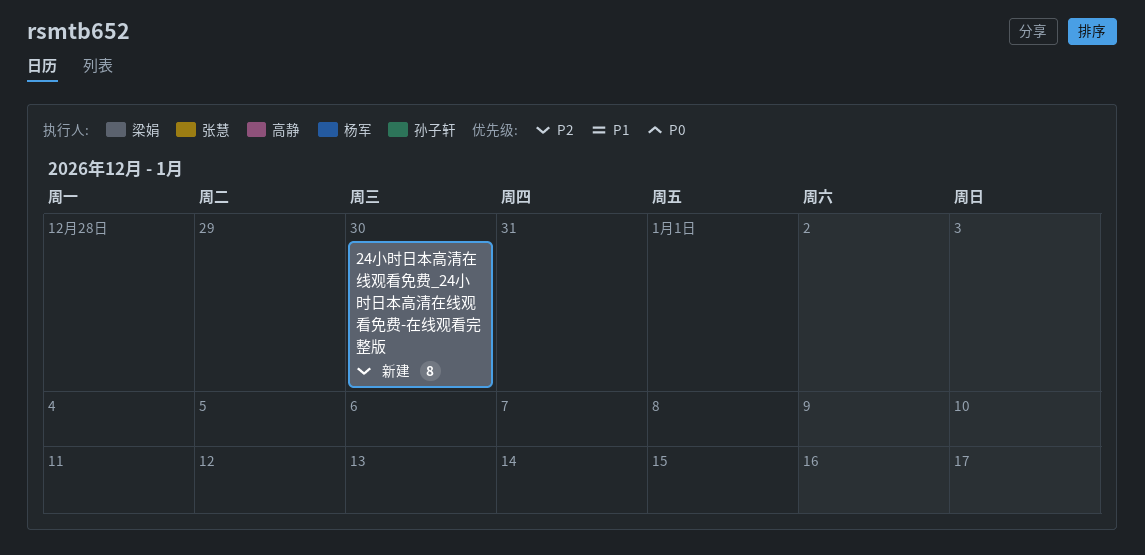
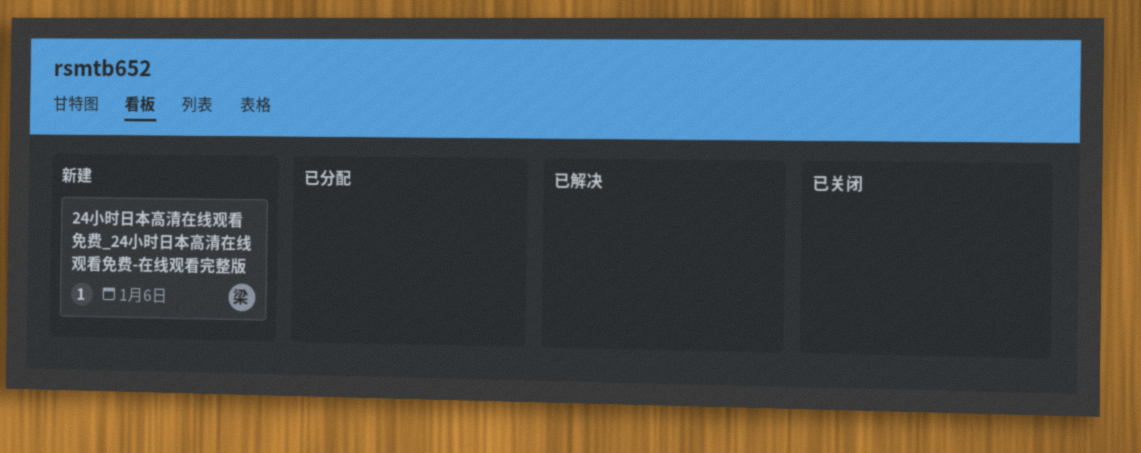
24小时日本高清在线观看免费_24小时日本高清在线观看免费-在线观看完整版, estimate: 8 -> 1
24小时日本高清在线观看免费_24小时日本高清在线观看免费-在线观看完整版, due: Dec 30 -> Jan 6

